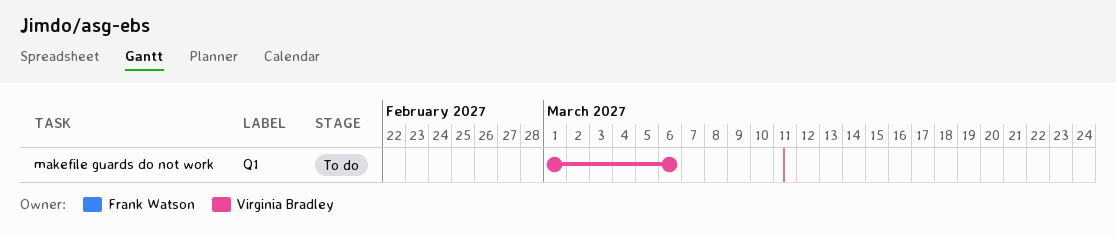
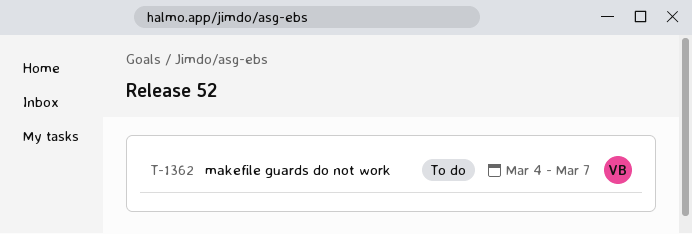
makefile guards do not work, start: Mar 1 -> Mar 4
makefile guards do not work, due: Mar 6 -> Mar 7

